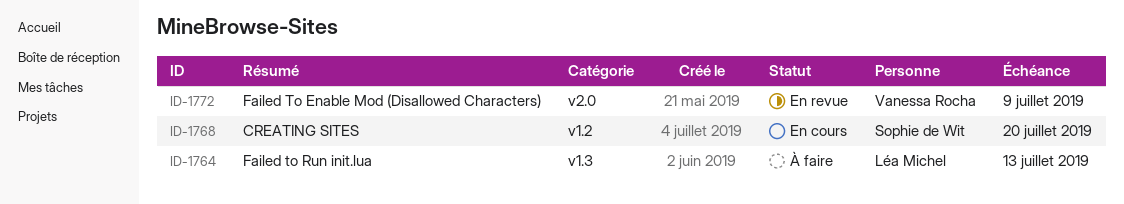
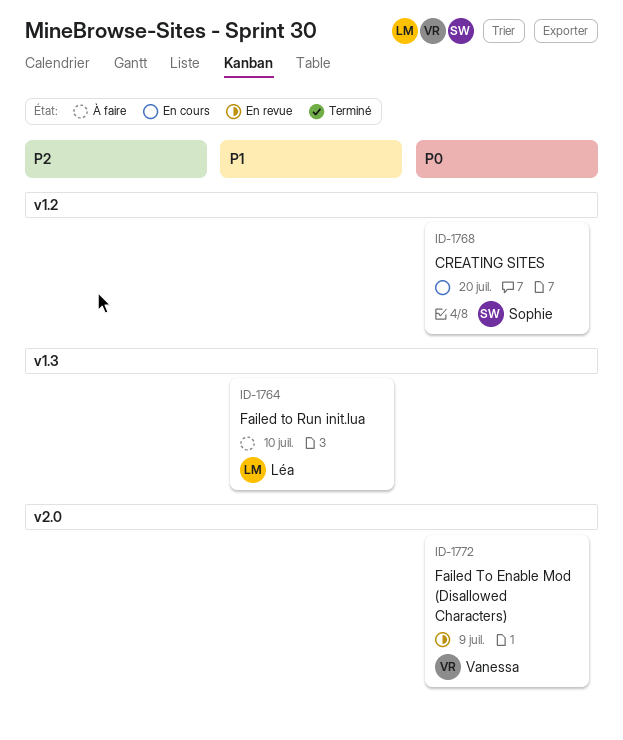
ID-1764, due: Jul 13 -> Jul 10

